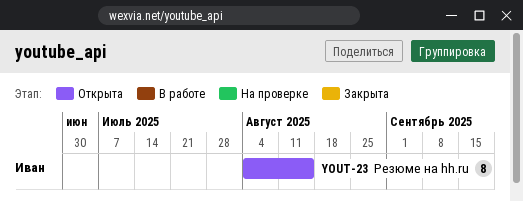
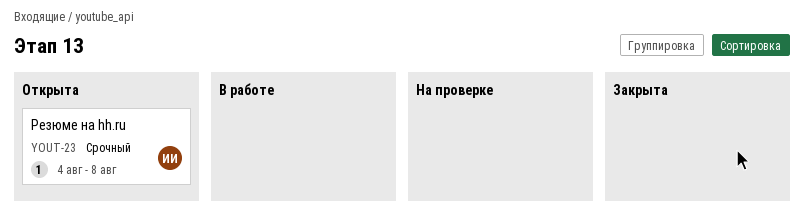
YOUT-23, estimate: 8 -> 1
YOUT-23, due: Aug 15 -> Aug 8

